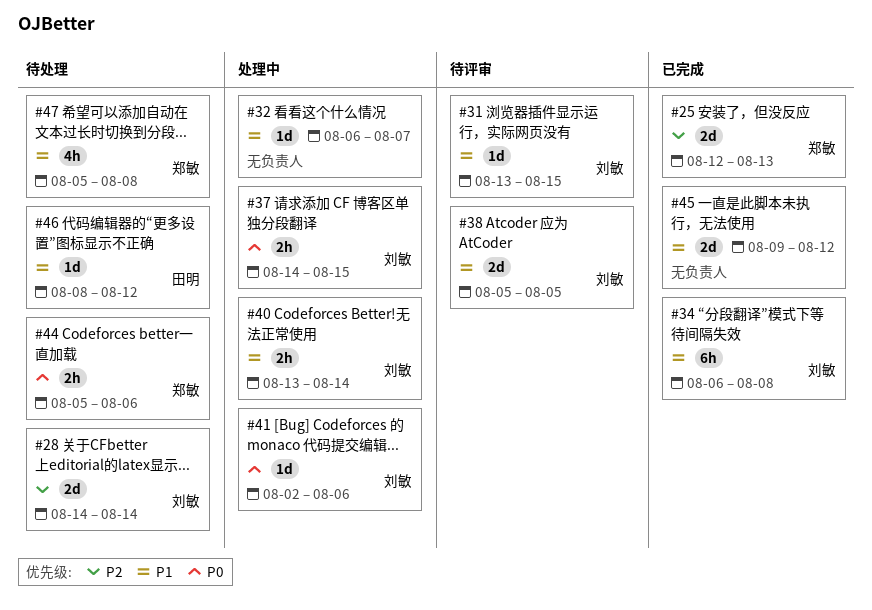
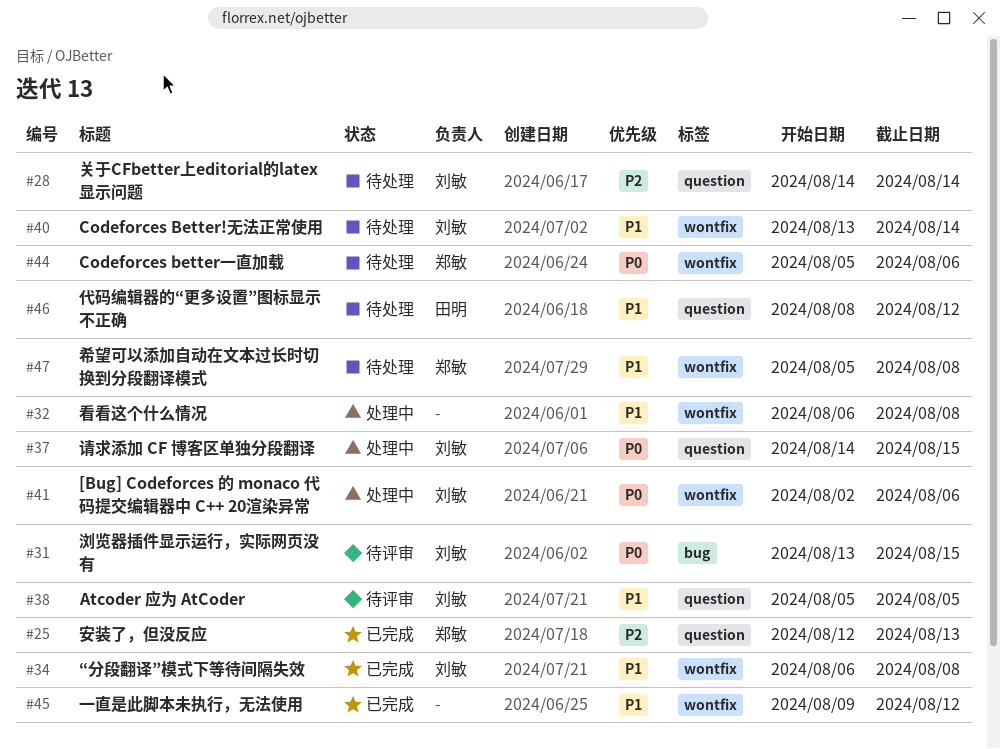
#31, priority: P1 -> P0
#32, due: Aug 7 -> Aug 8
#40, status: 处理中 -> 待处理

